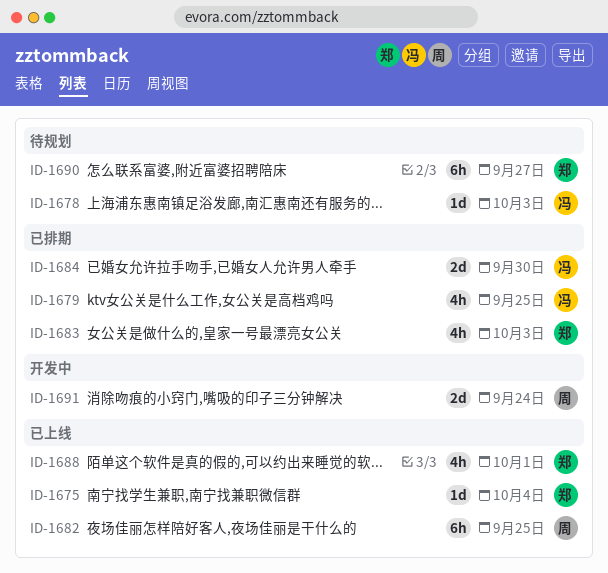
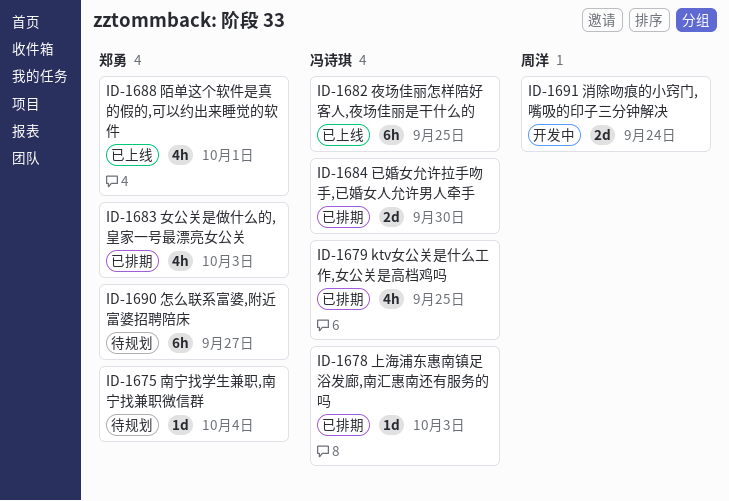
ID-1675, status: 已上线 -> 待规划
ID-1678, status: 待规划 -> 已排期
ID-1682, owner: 周洋 -> 冯诗琪

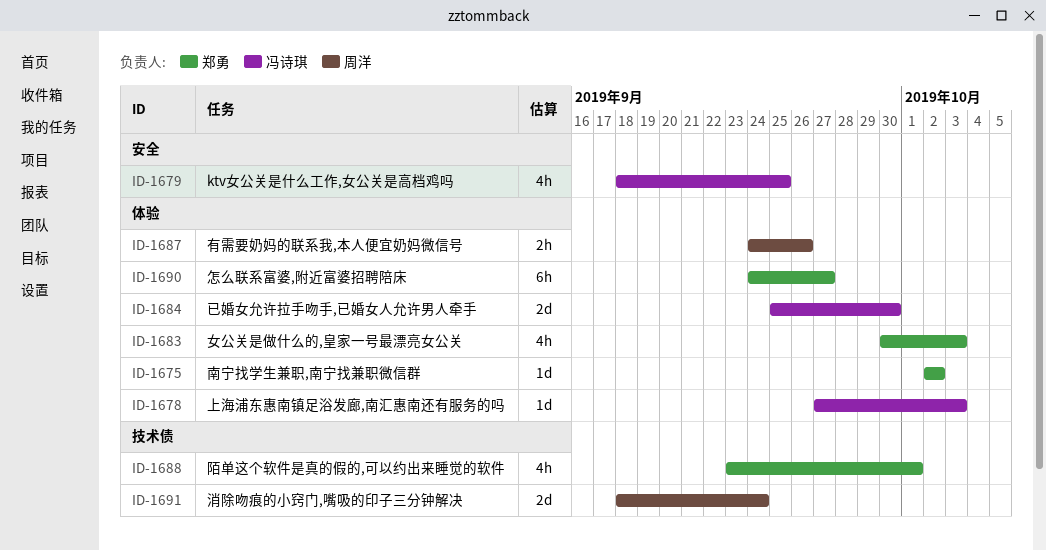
ID-1675, due: Oct 4 -> Oct 2
ID-1682: present -> none
ID-1687: none -> present

